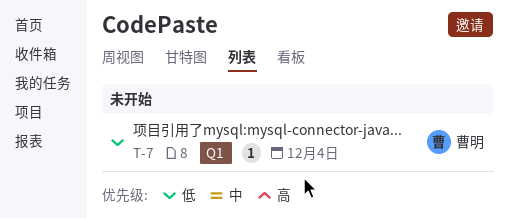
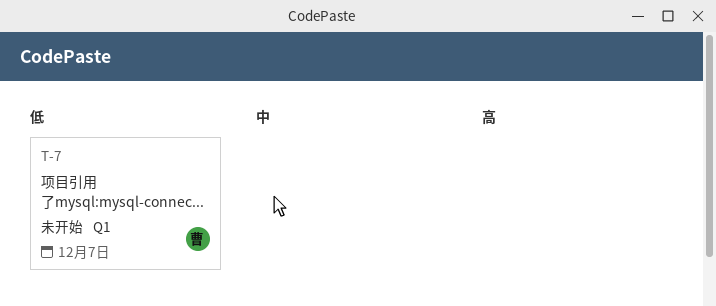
T-7, due: Dec 4 -> Dec 7

